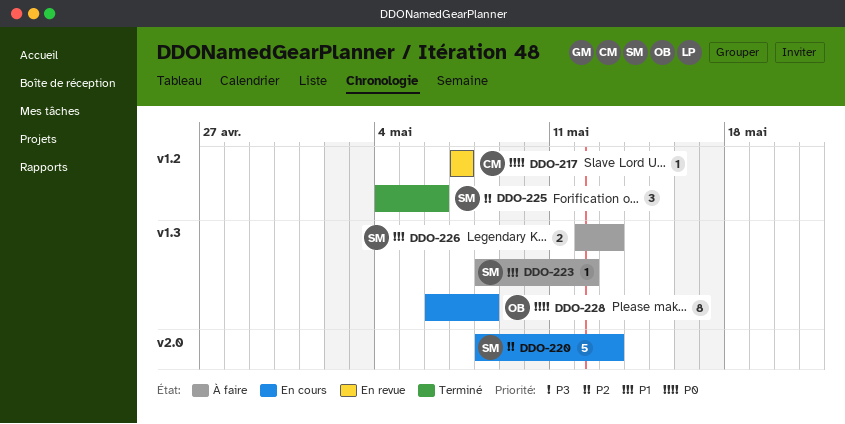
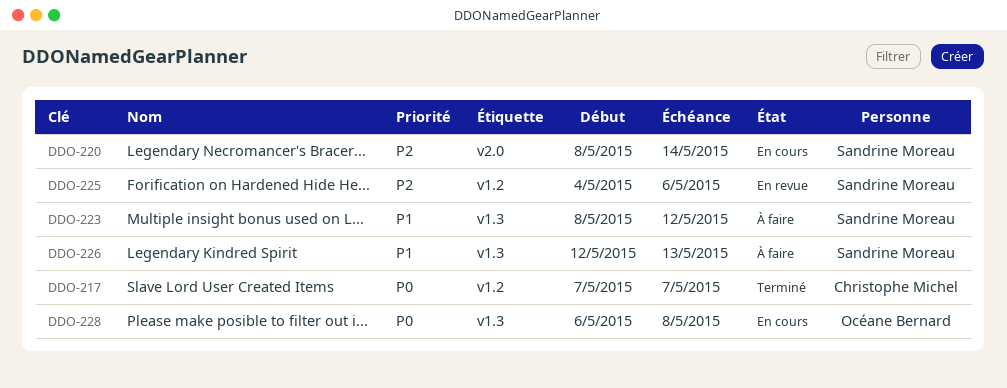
DDO-217, status: En revue -> Terminé
DDO-220, due: May 13 -> May 14
DDO-225, status: Terminé -> En revue

